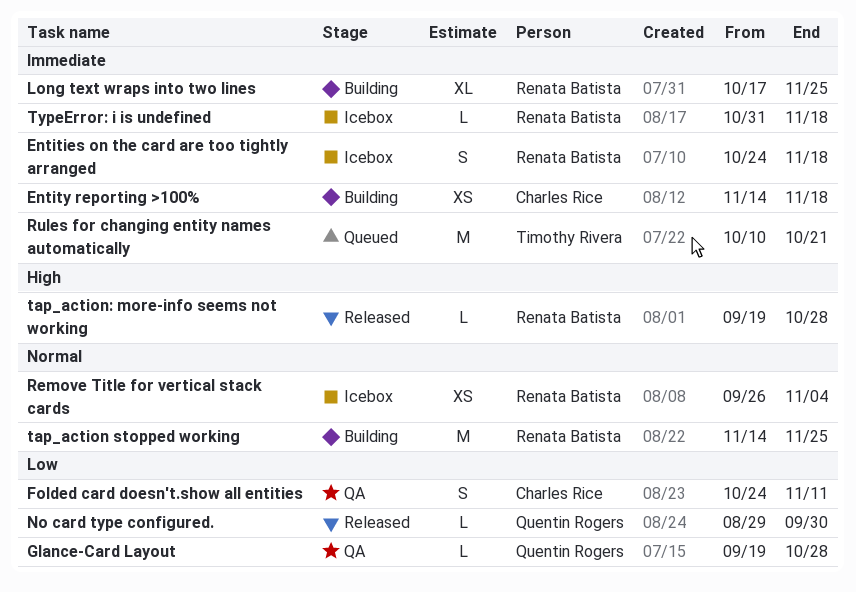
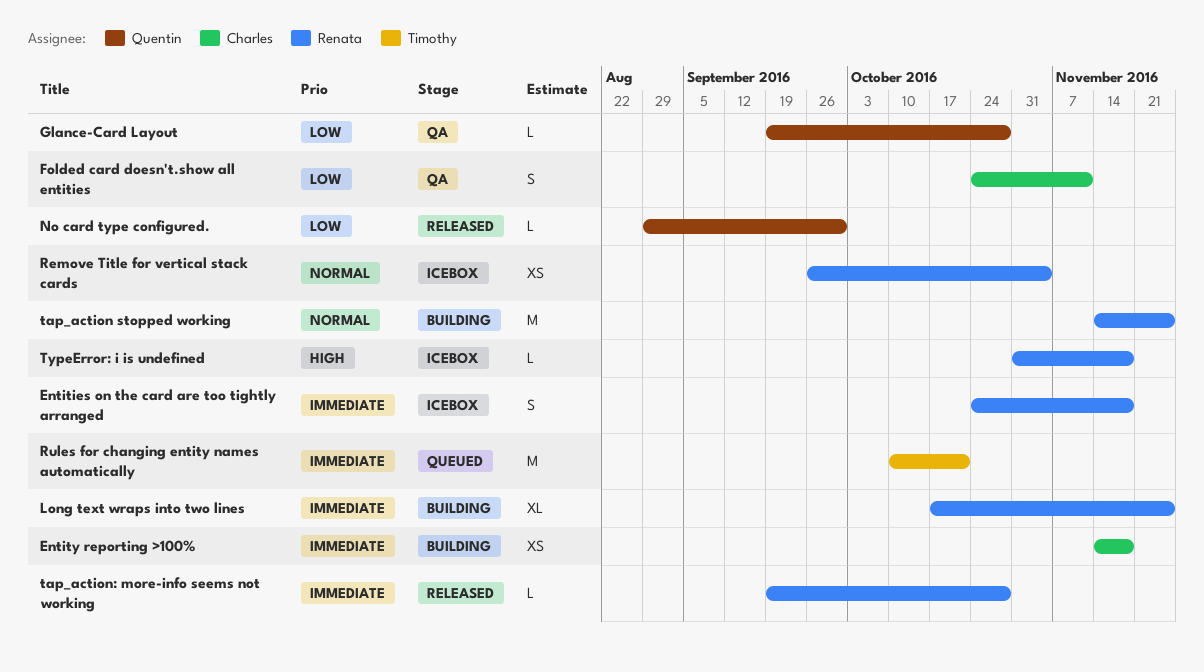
tap_action: more-info seems not working, priority: High -> Immediate
TypeError: i is undefined, priority: Immediate -> High

